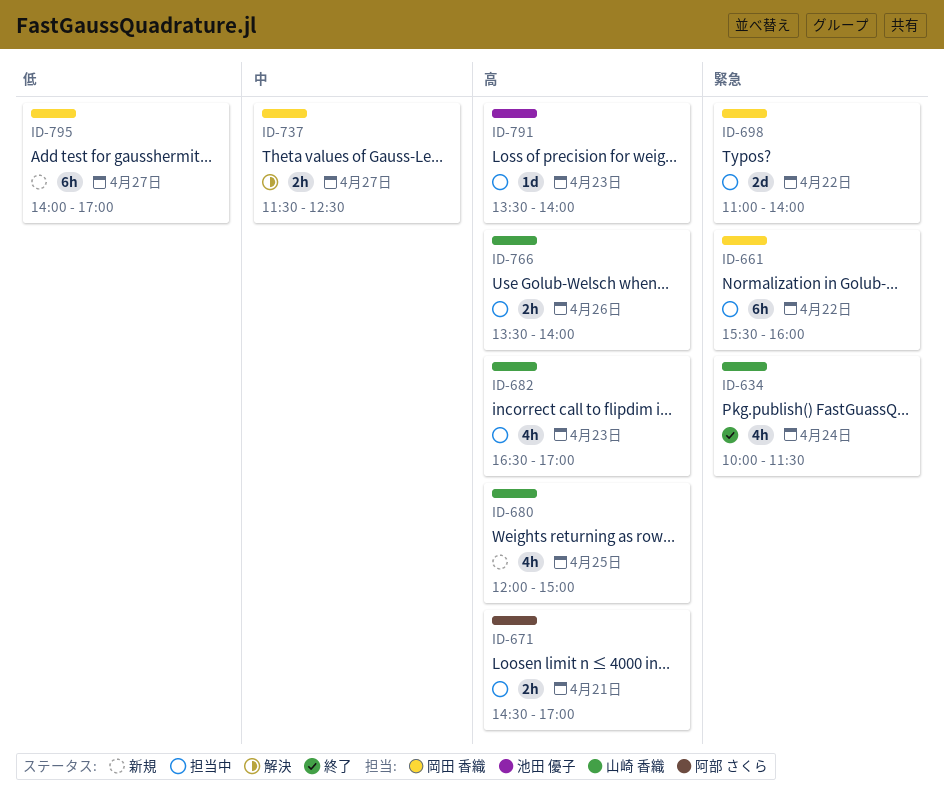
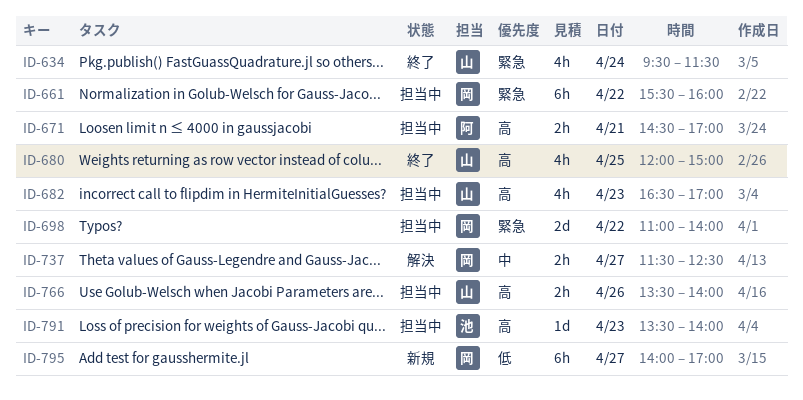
ID-634, begins: 10:00 -> 09:30
ID-680, status: 新規 -> 終了

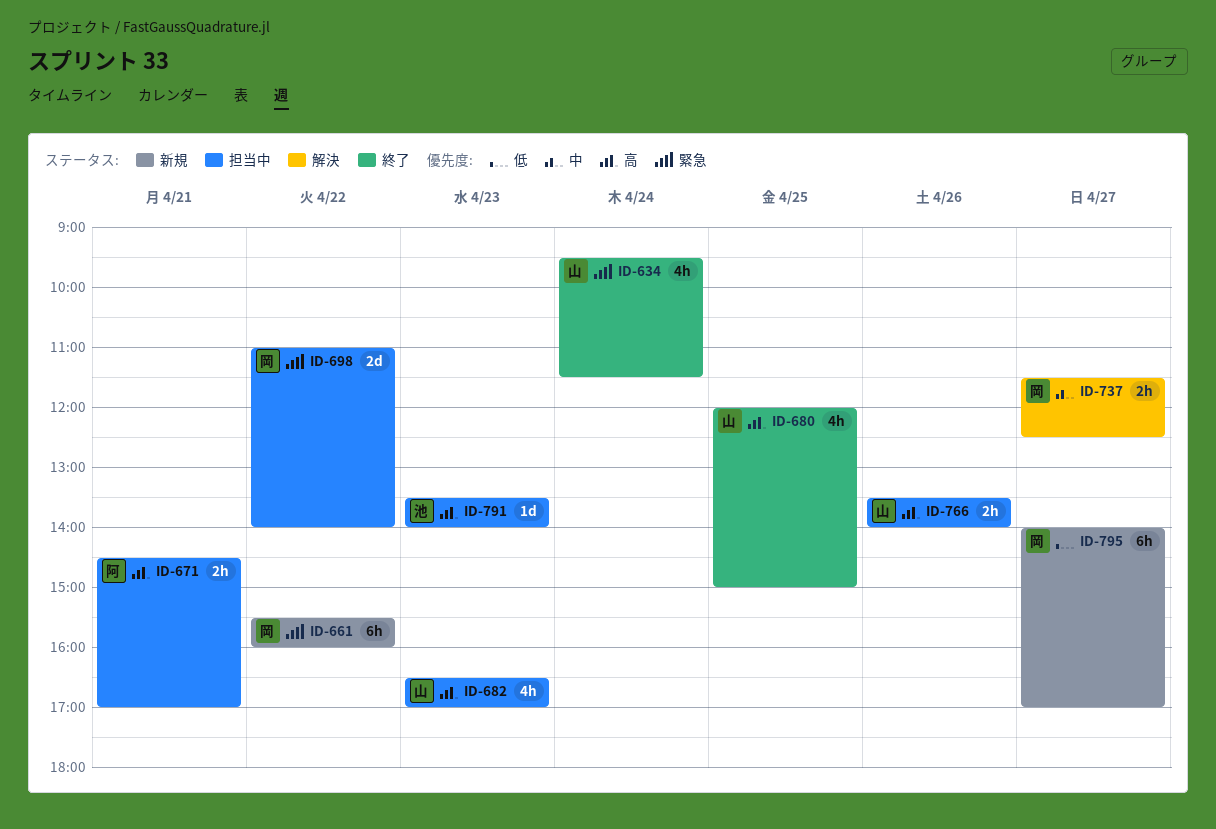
ID-661, status: 担当中 -> 新規

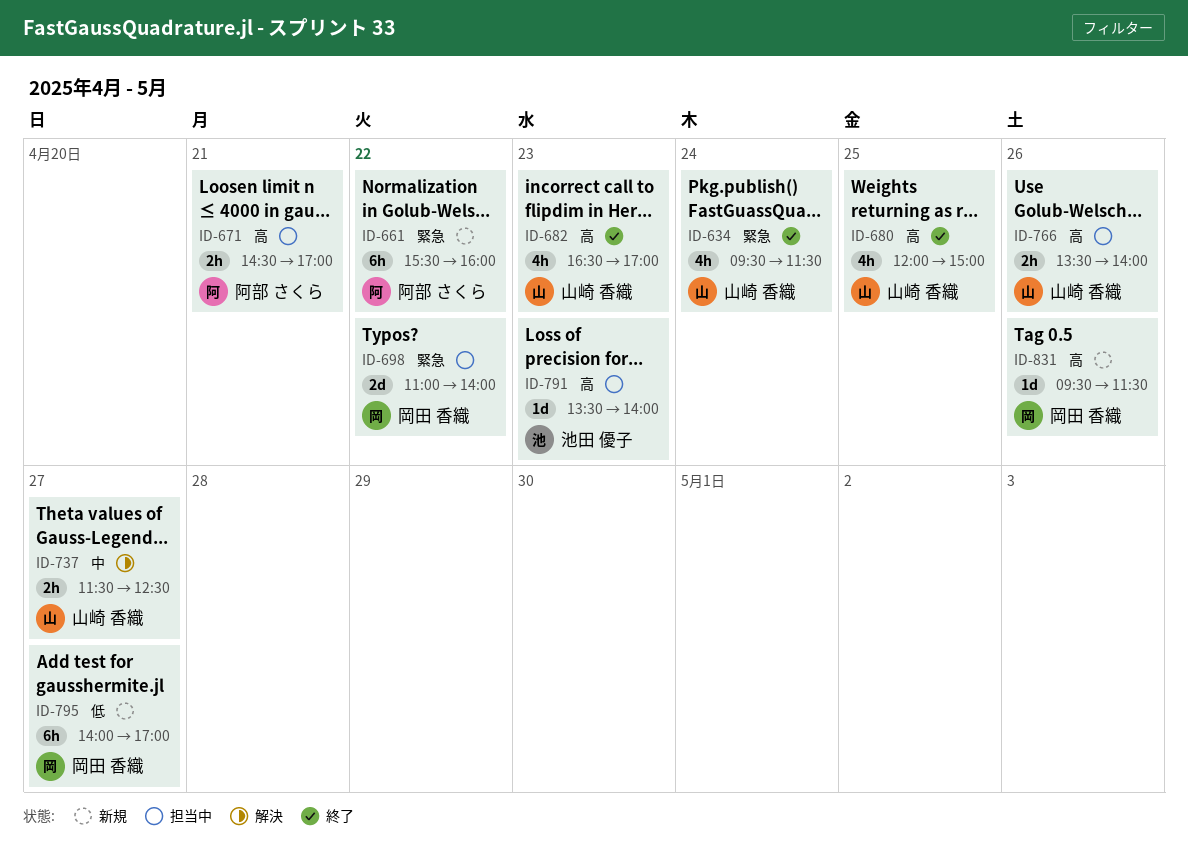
ID-661, owner: 岡田 香織 -> 阿部 さくら
ID-682, status: 担当中 -> 終了
ID-737, owner: 岡田 香織 -> 山崎 香織
ID-831: none -> present

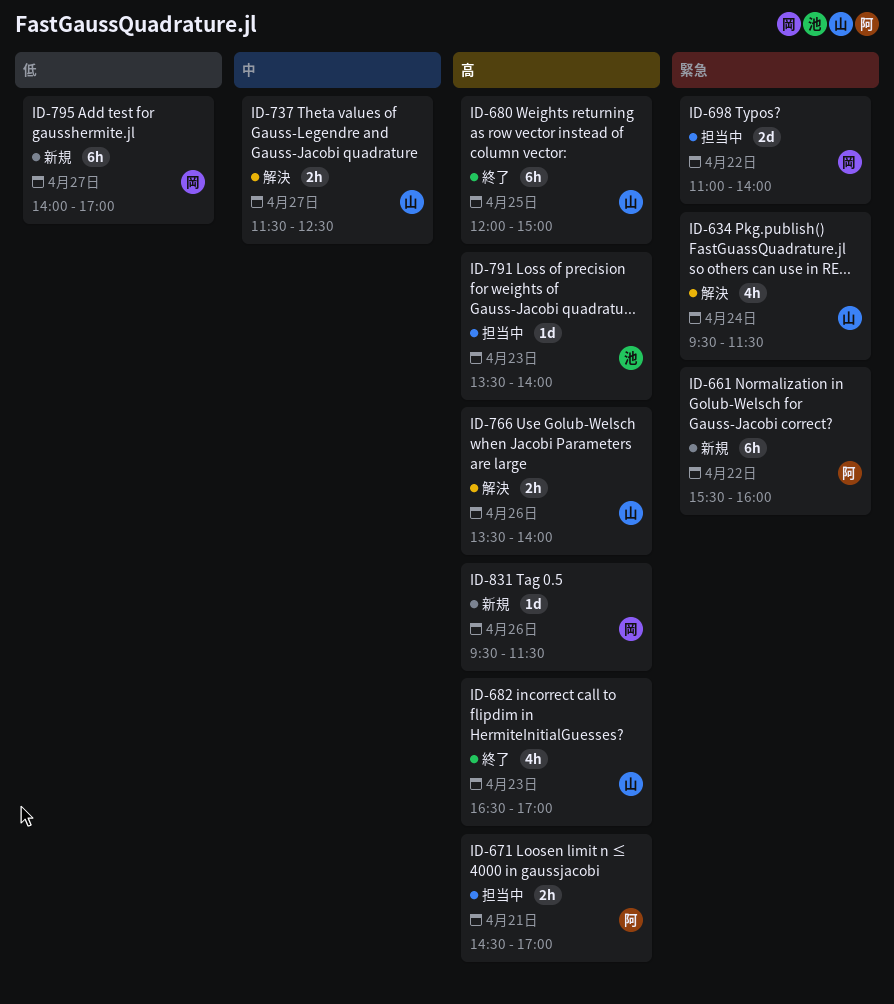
ID-634, status: 終了 -> 解決
ID-680, estimate: 4h -> 6h
ID-766, status: 担当中 -> 解決

